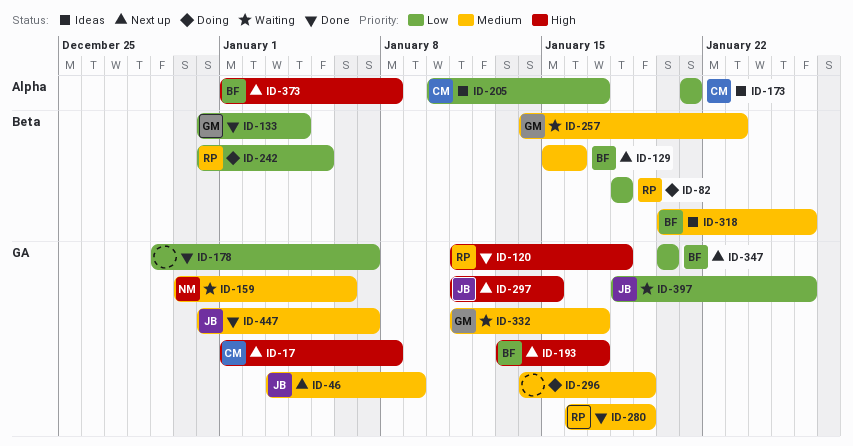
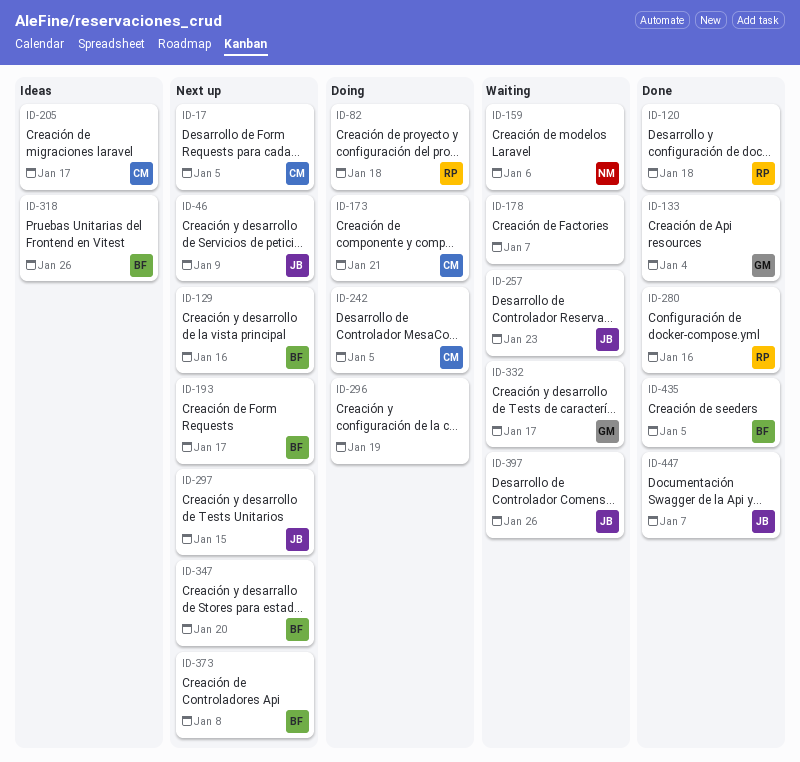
ID-17, due: Jan 8 -> Jan 5
ID-173, status: Ideas -> Doing
ID-178, status: Done -> Waiting
ID-242, owner: RP -> CM
ID-257, owner: GM -> JB
ID-280, due: Jan 19 -> Jan 16
ID-435: none -> present

